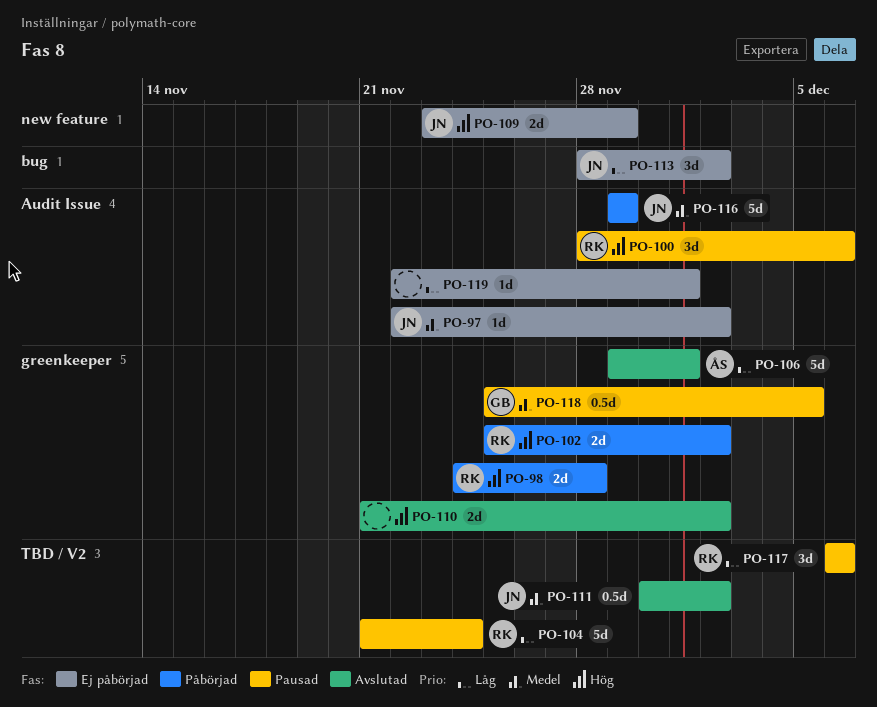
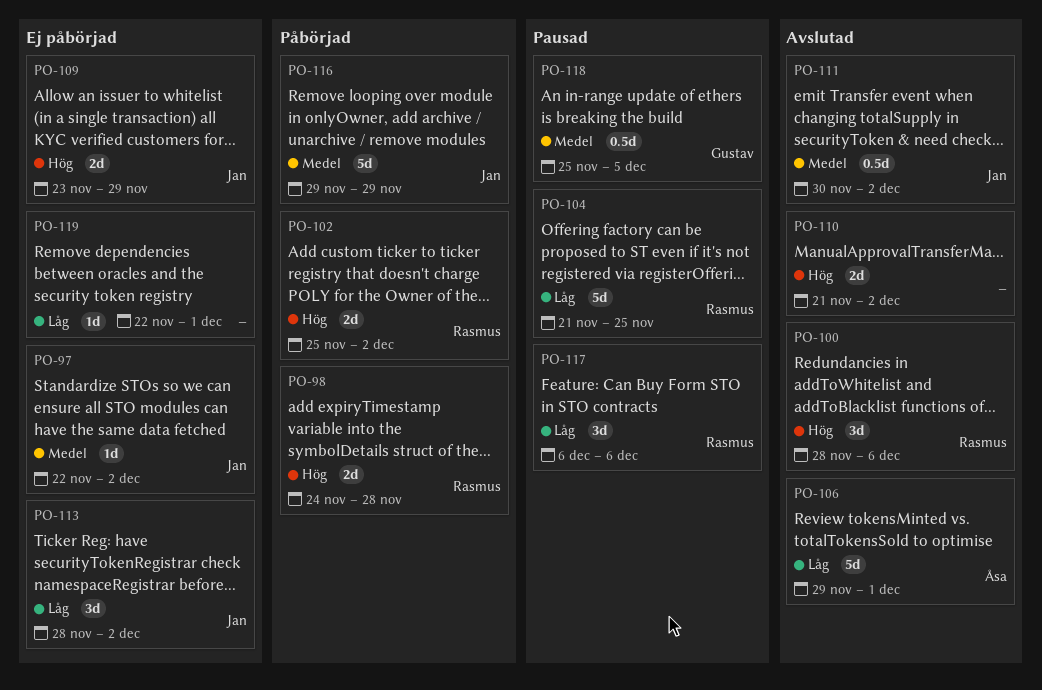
PO-100, status: Pausad -> Avslutad
PO-104, due: Nov 24 -> Nov 25

